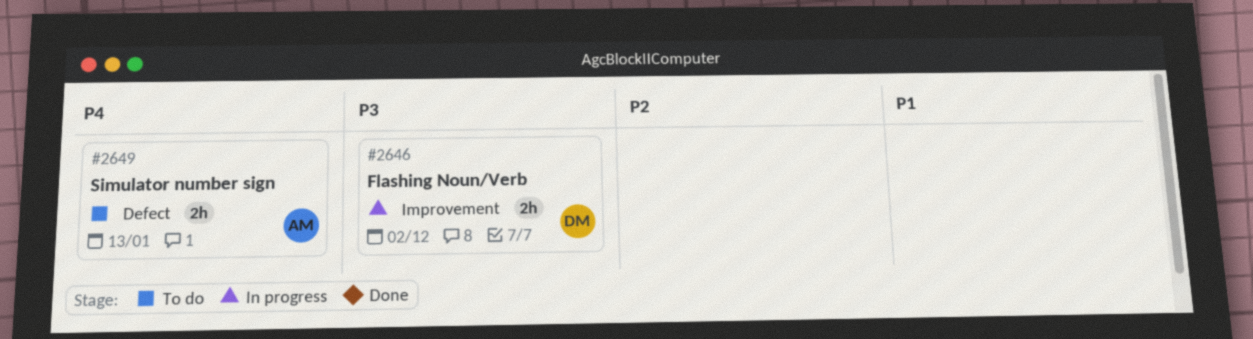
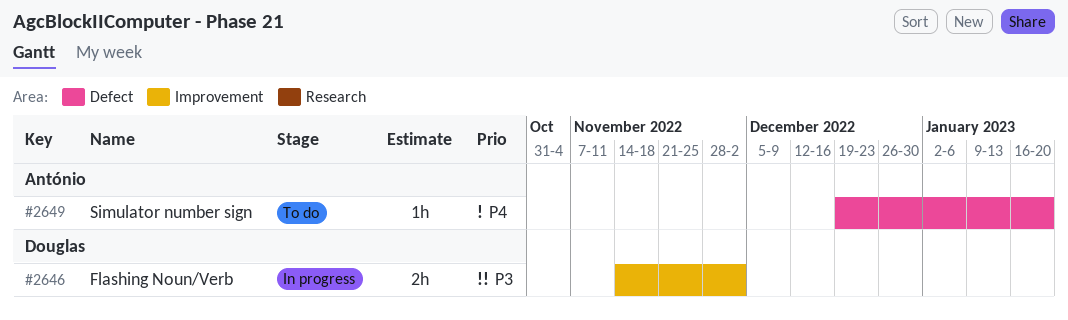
#2649, estimate: 2h -> 1h
#2649, due: Jan 13 -> Jan 20

